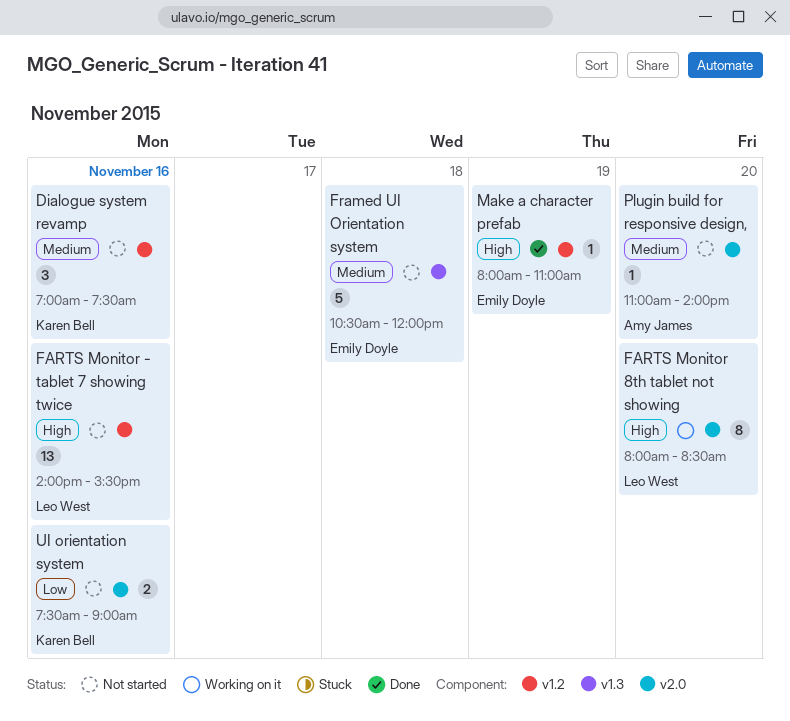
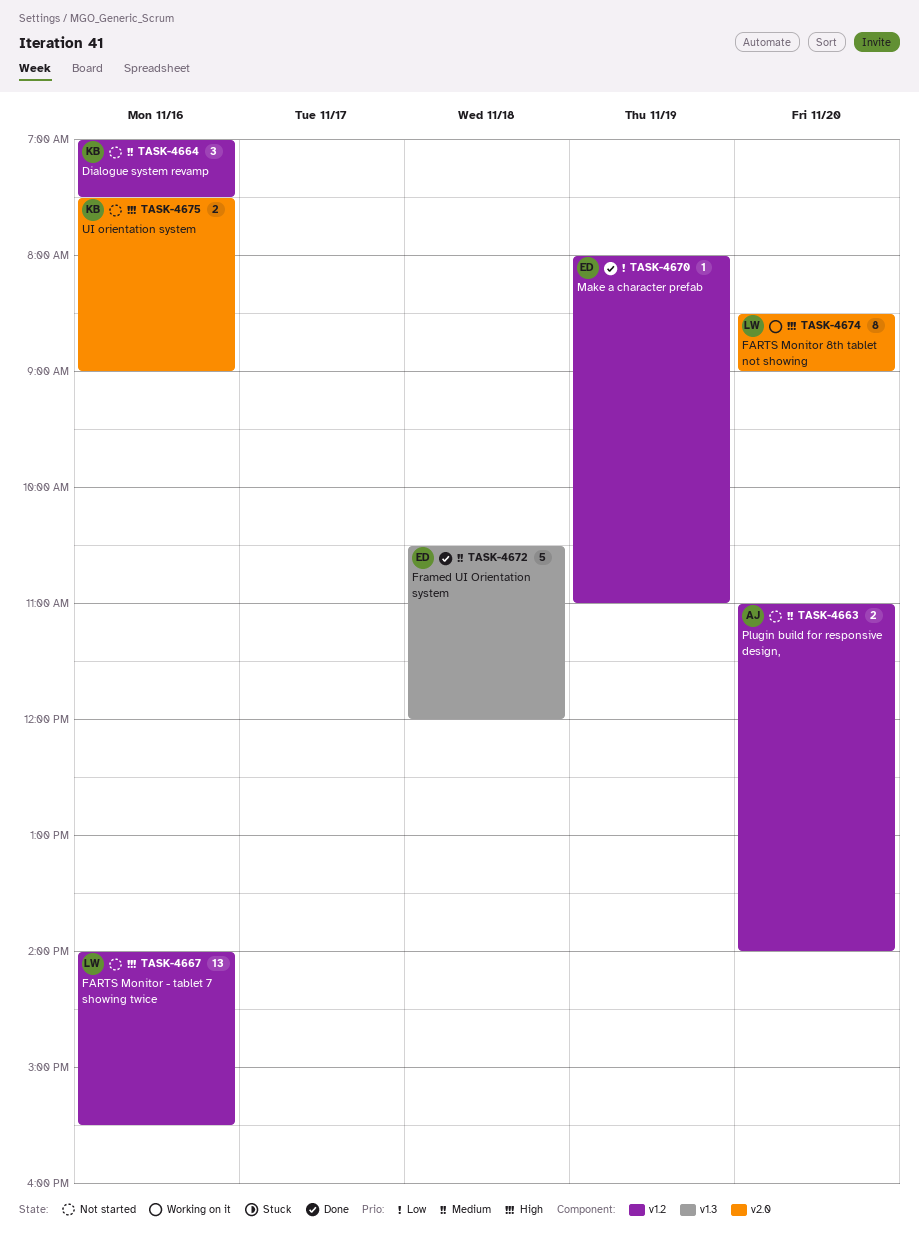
FARTS Monitor 8th tablet not showing, begins: 08:00 -> 08:30
FARTS Monitor 8th tablet not showing, ends: 08:30 -> 09:00
Framed UI Orientation system, status: Not started -> Done
Make a character prefab, priority: High -> Low
Plugin build for responsive design,, label: v2.0 -> v1.2
Plugin build for responsive design,, estimate: 1 -> 2
UI orientation system, priority: Low -> High

